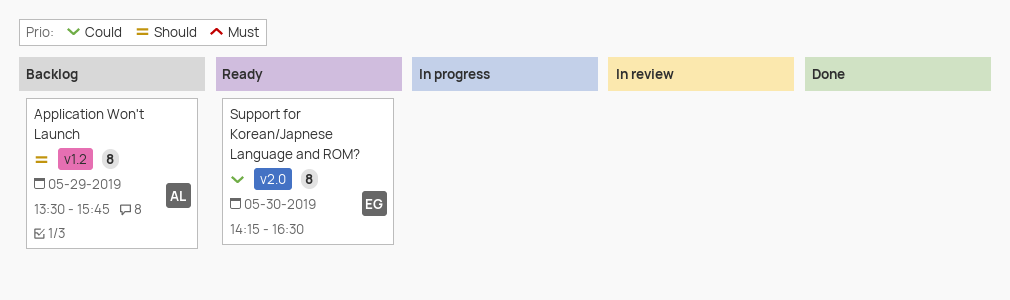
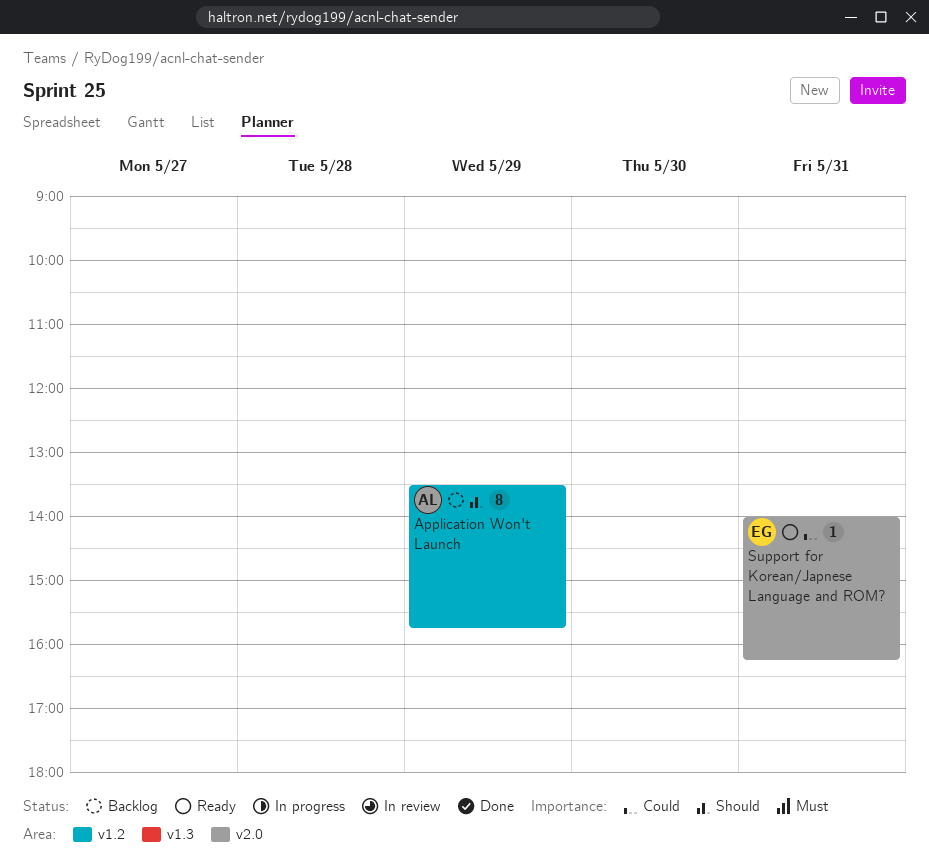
Support for Korean/Japnese Language and ROM?, estimate: 8 -> 1
Support for Korean/Japnese Language and ROM?, day: May 30 -> May 31
Support for Korean/Japnese Language and ROM?, begins: 14:15 -> 14:00
Support for Korean/Japnese Language and ROM?, ends: 16:30 -> 16:15

